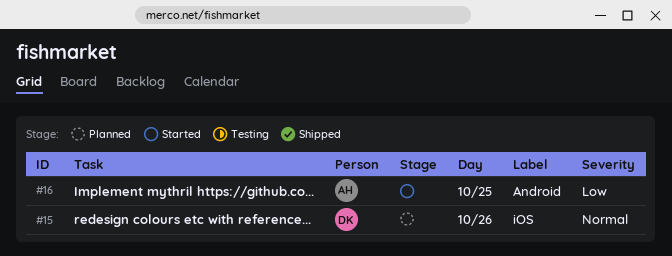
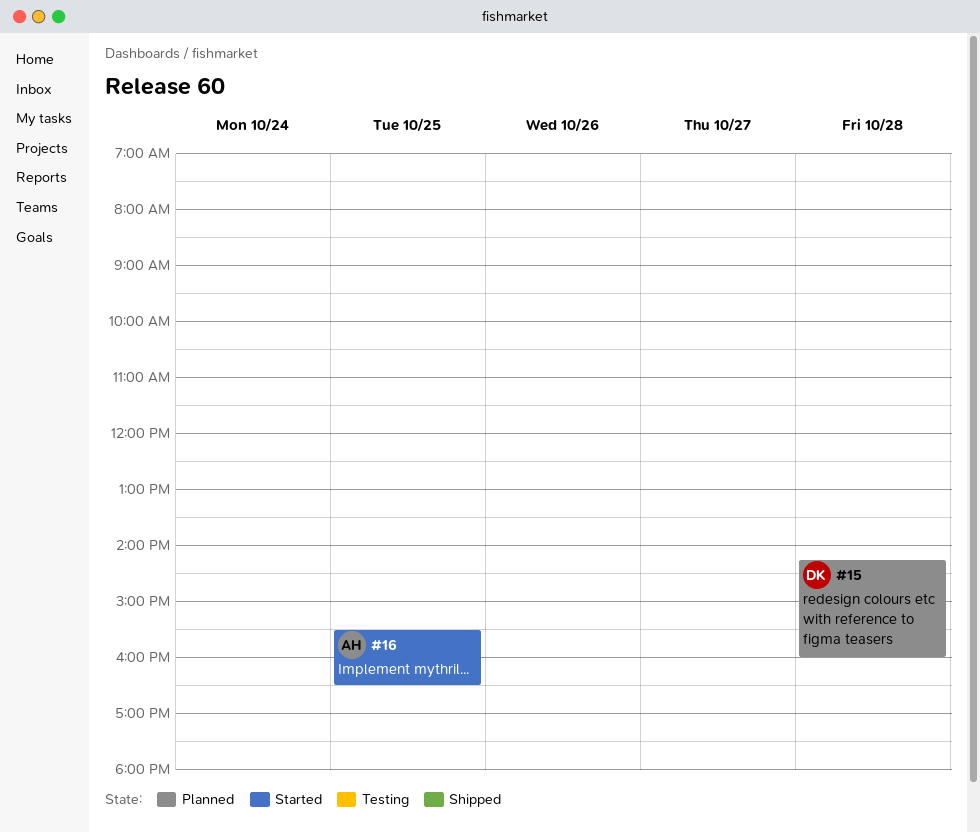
#15, day: Oct 26 -> Oct 28

